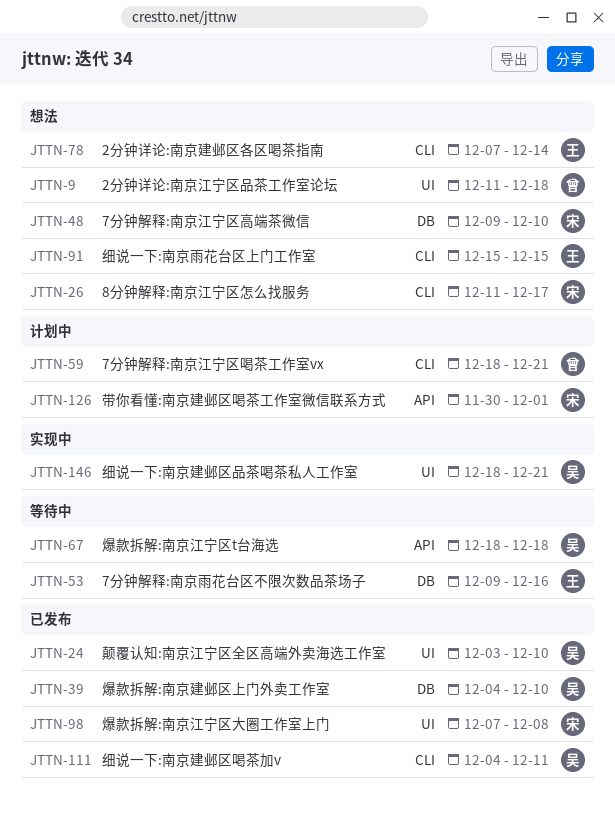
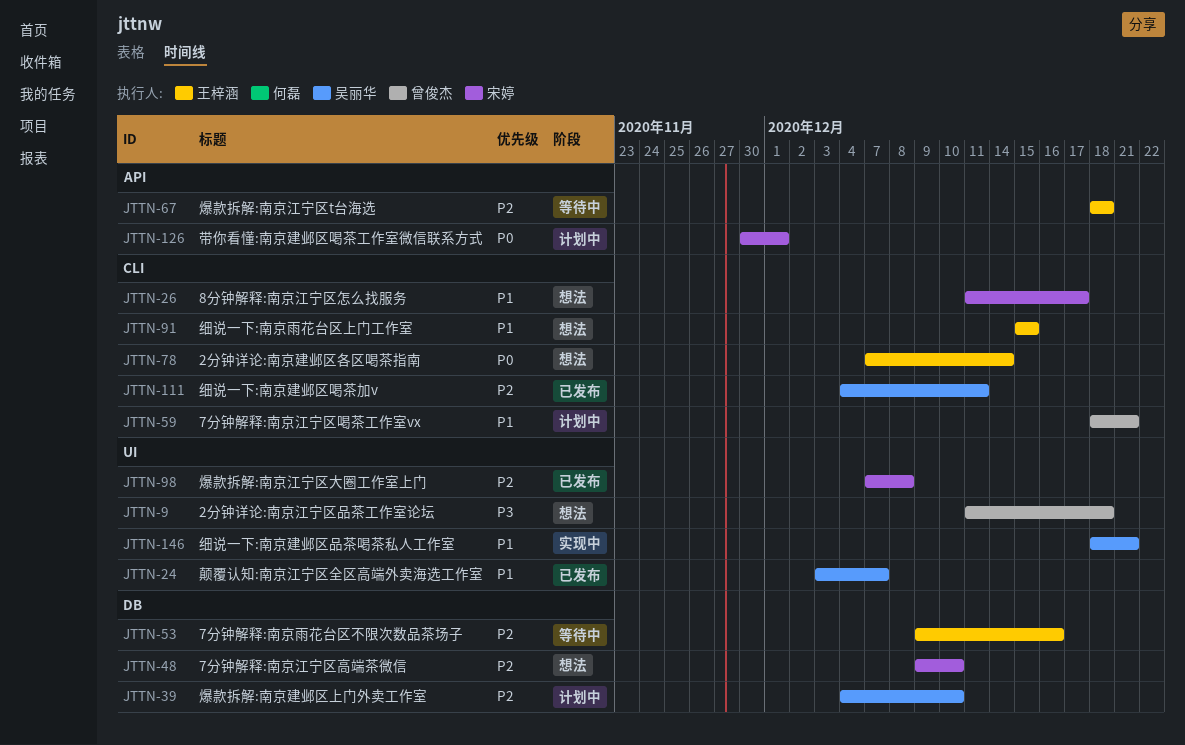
JTTN-24, due: Dec 10 -> Dec 7
JTTN-39, status: 已发布 -> 计划中
JTTN-67, owner: 吴丽华 -> 王梓涵

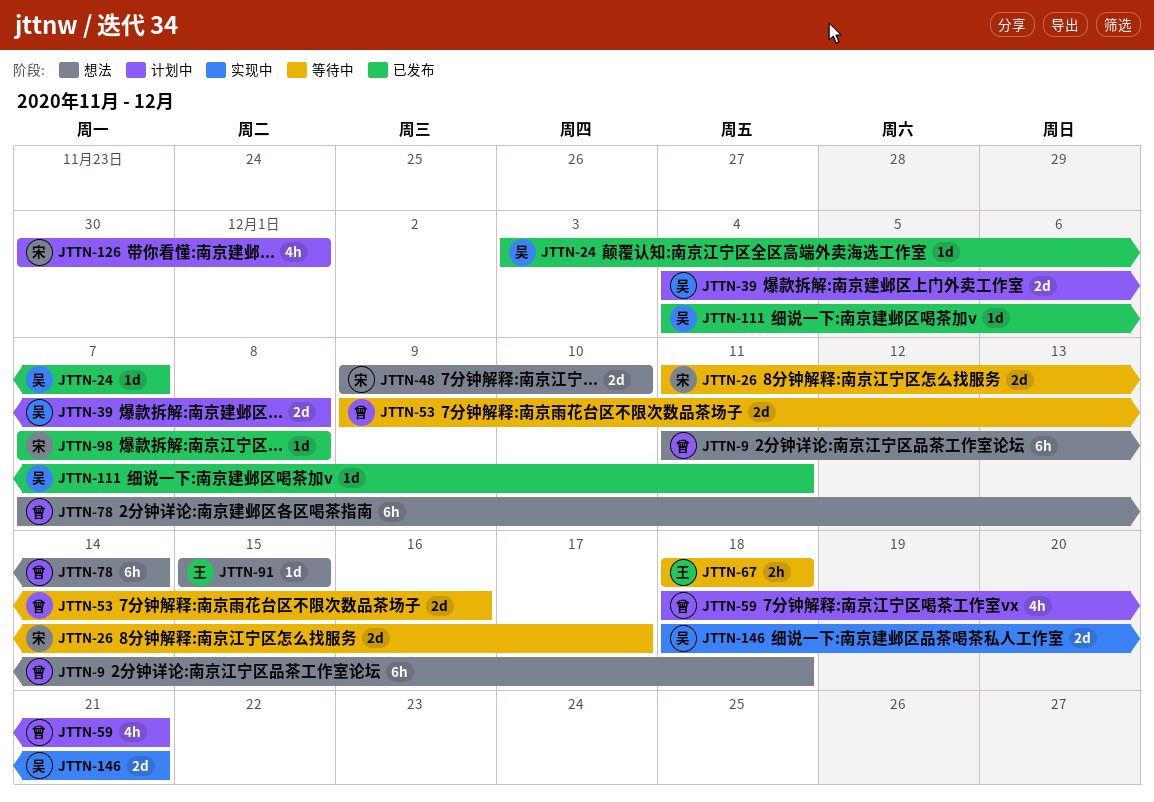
JTTN-26, status: 想法 -> 等待中
JTTN-39, due: Dec 10 -> Dec 8
JTTN-53, owner: 王梓涵 -> 曾俊杰
JTTN-78, owner: 王梓涵 -> 曾俊杰

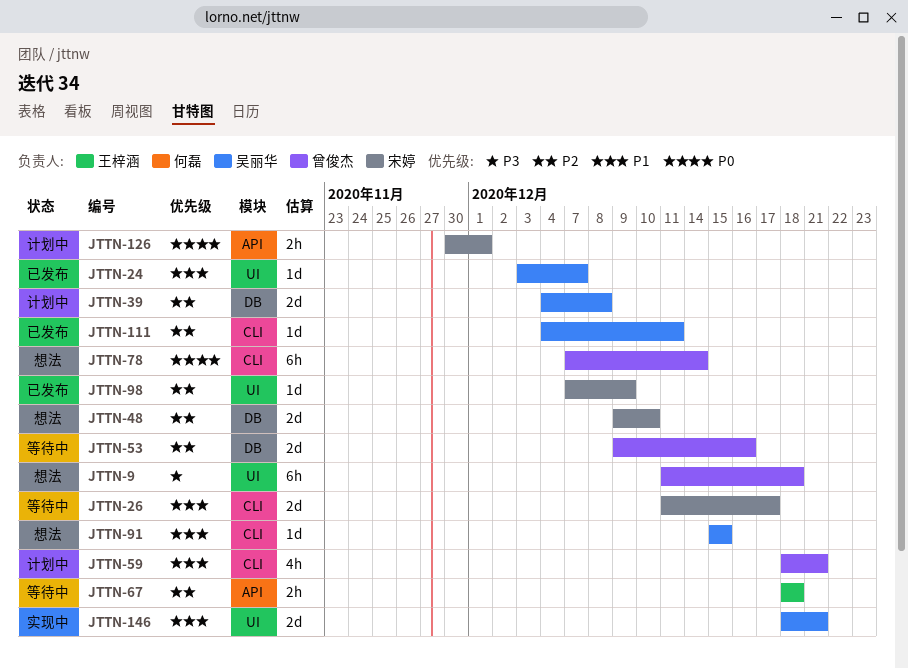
JTTN-91, owner: 王梓涵 -> 吴丽华
JTTN-98, due: Dec 8 -> Dec 9
JTTN-126, estimate: 4h -> 2h

